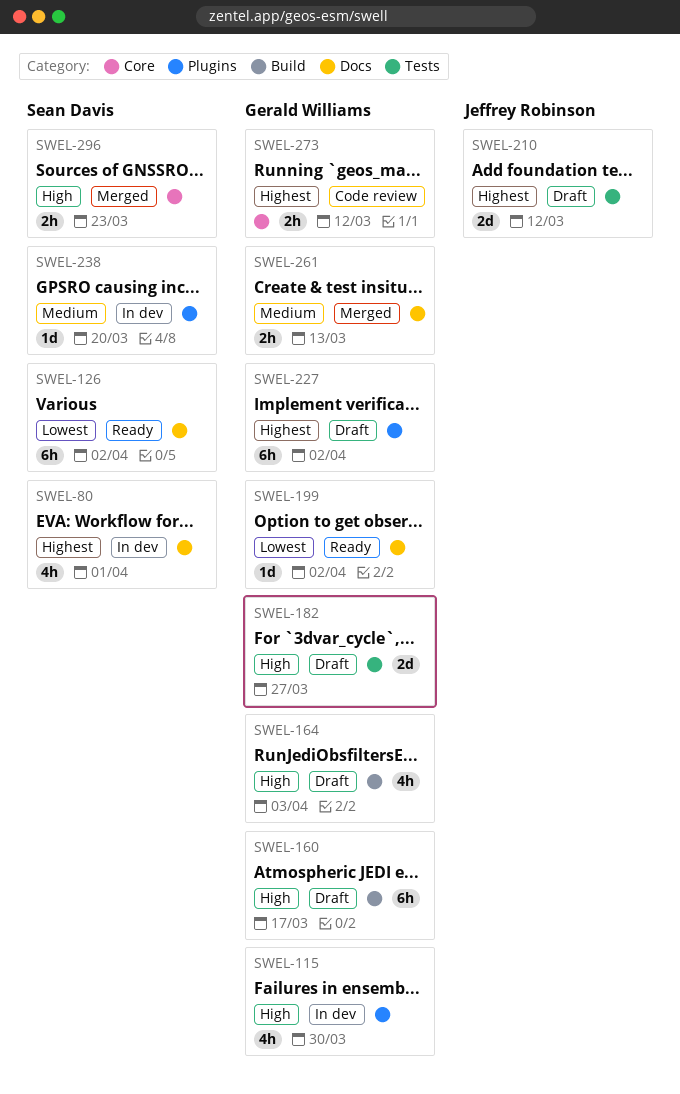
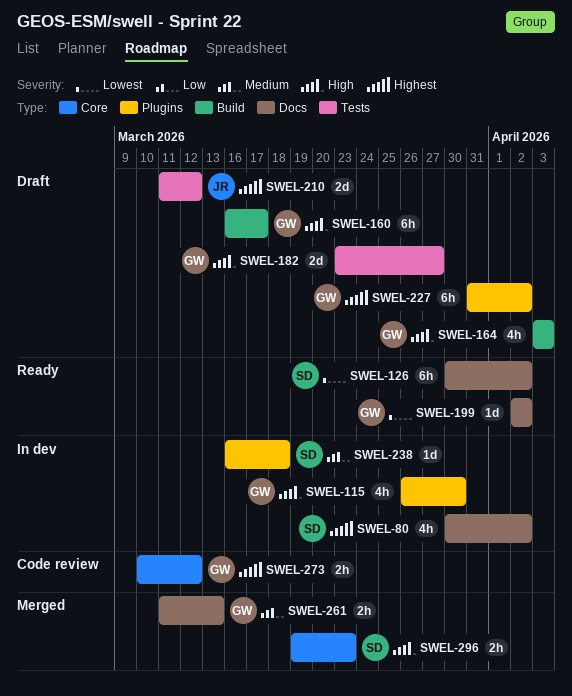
SWEL-80, due: Apr 1 -> Apr 2
SWEL-238, due: Mar 20 -> Mar 18

